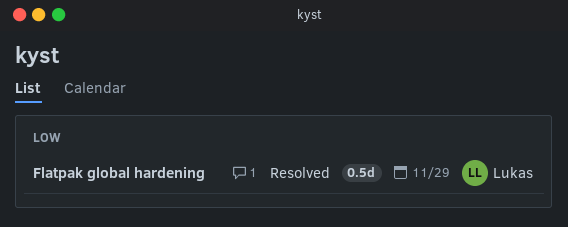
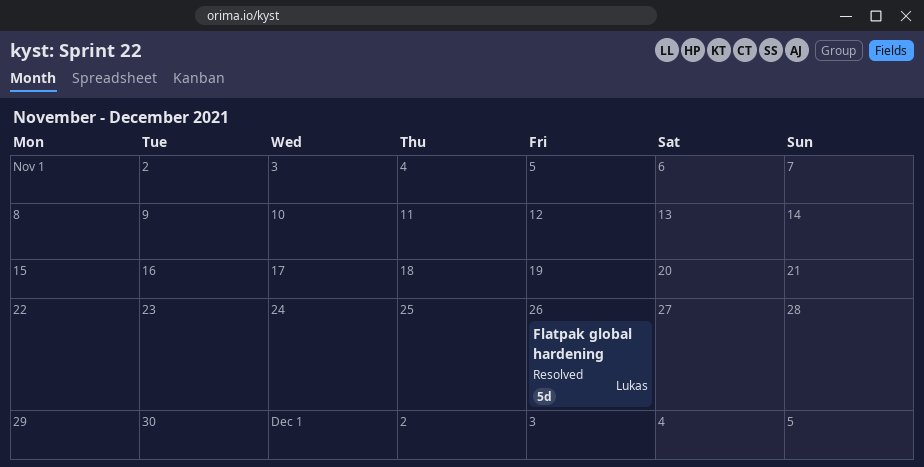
Flatpak global hardening, estimate: 0.5d -> 5d
Flatpak global hardening, due: Nov 29 -> Nov 26

